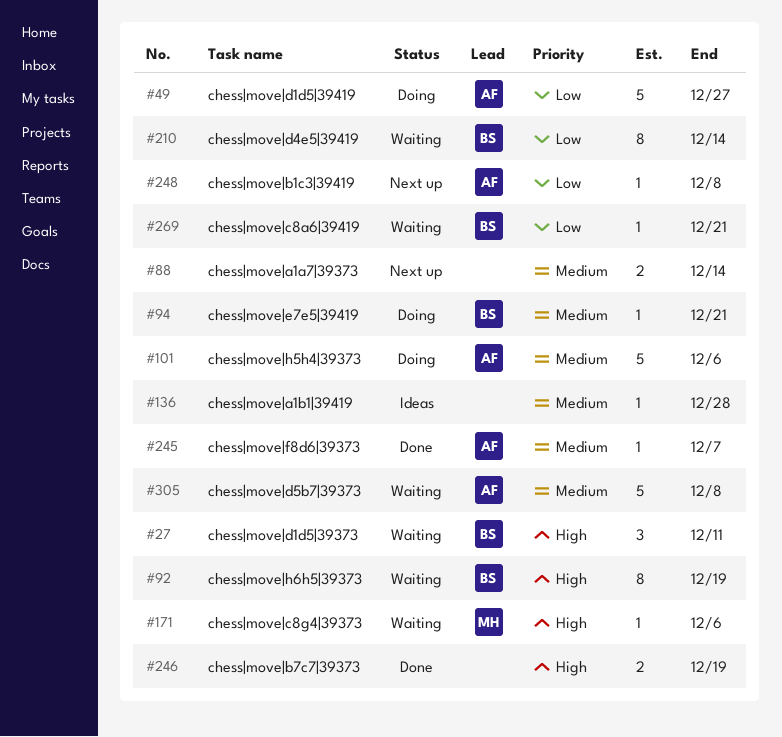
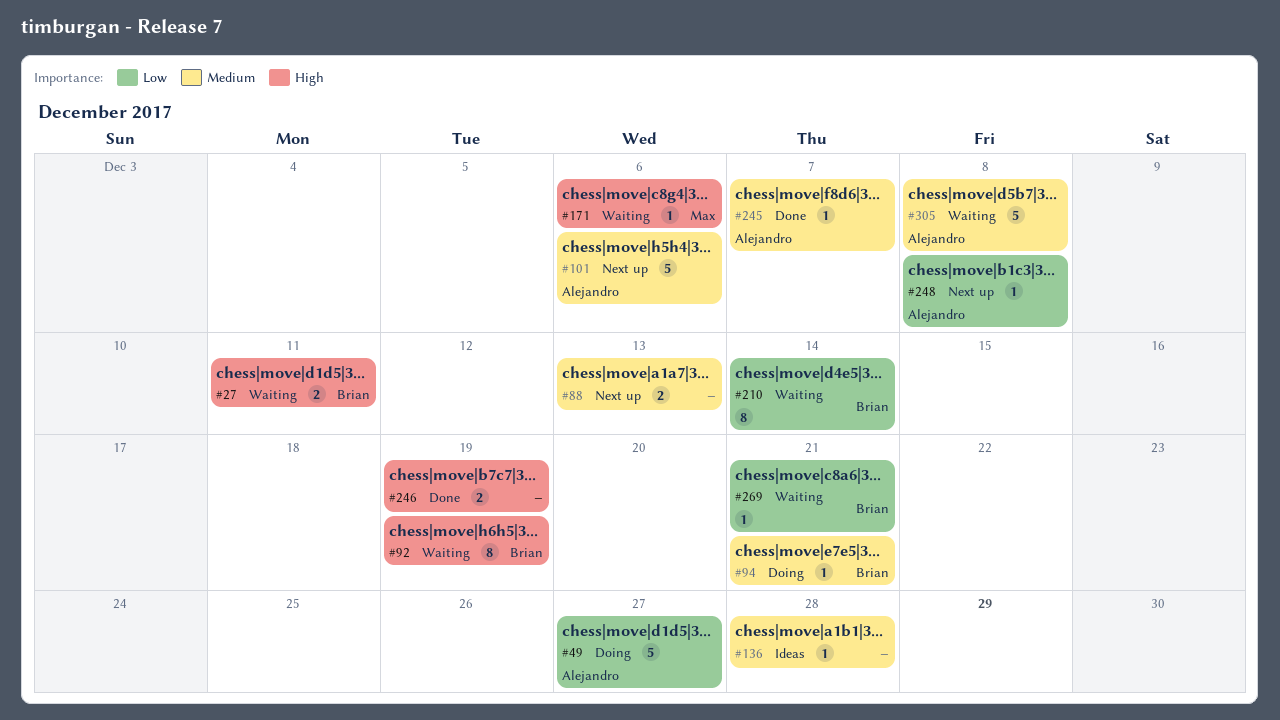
#27, estimate: 3 -> 2
#88, due: Dec 14 -> Dec 13
#101, status: Doing -> Next up

